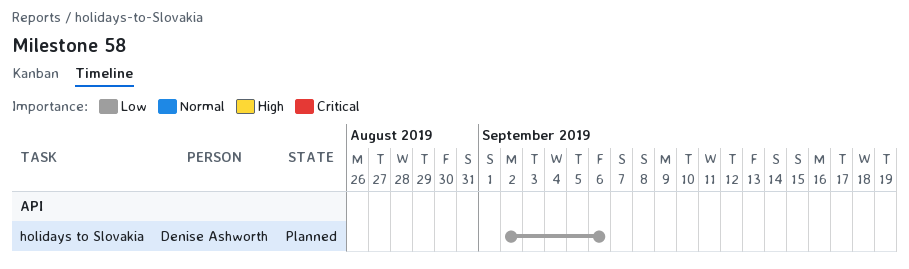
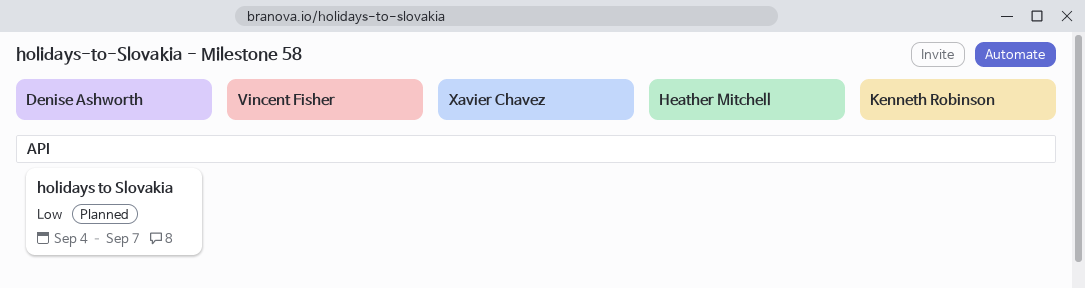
holidays to Slovakia, start: Sep 2 -> Sep 4
holidays to Slovakia, due: Sep 6 -> Sep 7

